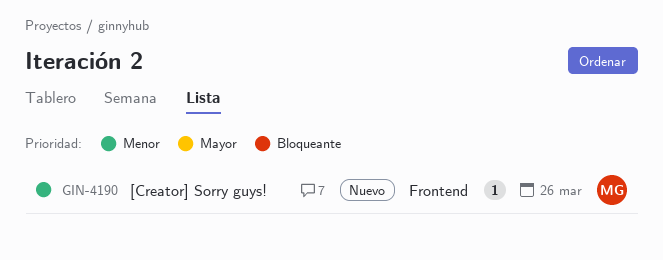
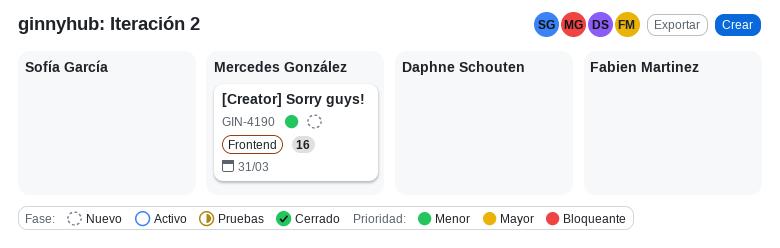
GIN-4190, estimate: 1 -> 16
GIN-4190, due: Mar 26 -> Mar 31

